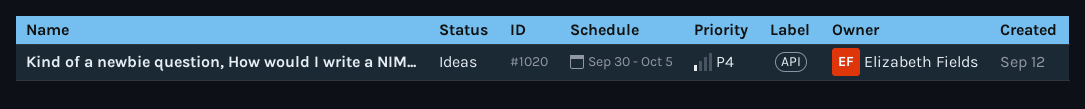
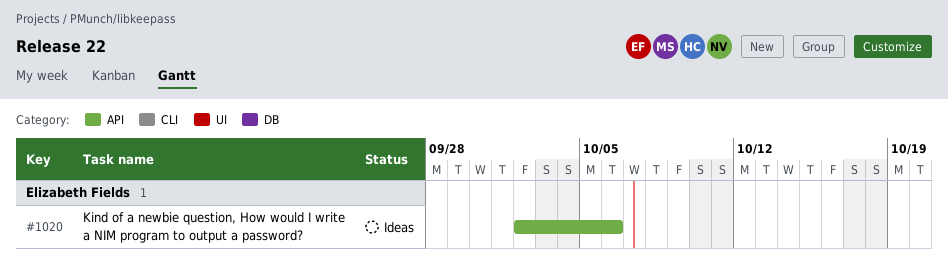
#1020, start: Sep 30 -> Oct 2
#1020, due: Oct 5 -> Oct 6

